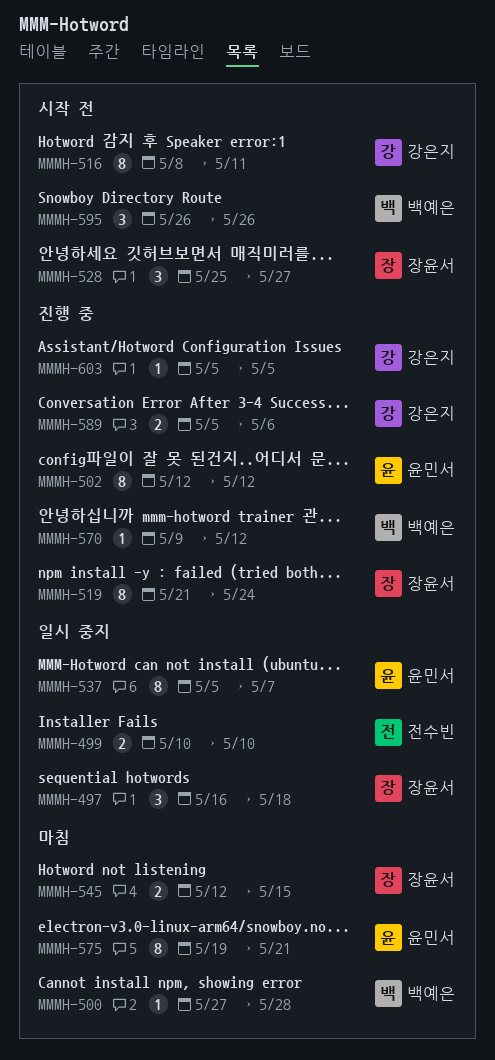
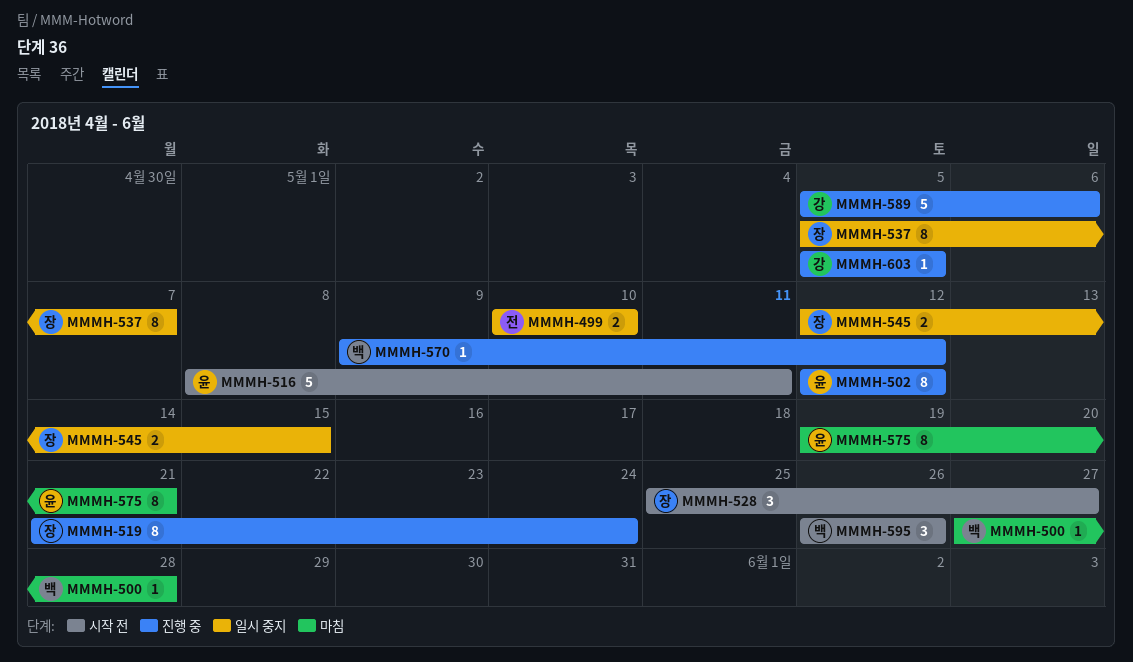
MMMH-497: present -> none
MMMH-516, owner: 강은지 -> 윤민서
MMMH-516, estimate: 8 -> 5
MMMH-537, owner: 윤민서 -> 장윤서
MMMH-545, status: 마침 -> 일시 중지
MMMH-589, estimate: 2 -> 5

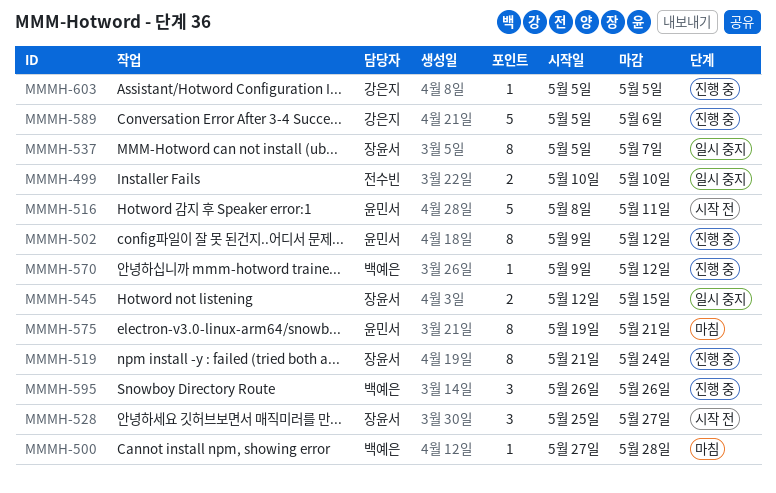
MMMH-502, start: May 12 -> May 9
MMMH-595, status: 시작 전 -> 진행 중

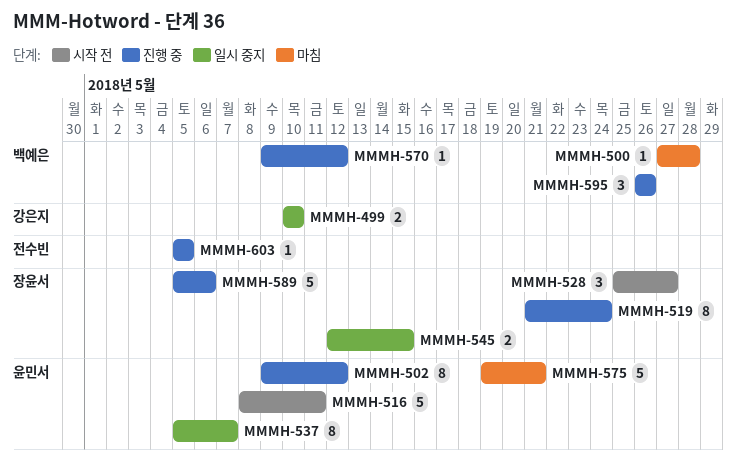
MMMH-499, owner: 전수빈 -> 강은지
MMMH-537, owner: 장윤서 -> 윤민서
MMMH-575, estimate: 8 -> 5
MMMH-589, owner: 강은지 -> 장윤서
MMMH-603, owner: 강은지 -> 전수빈

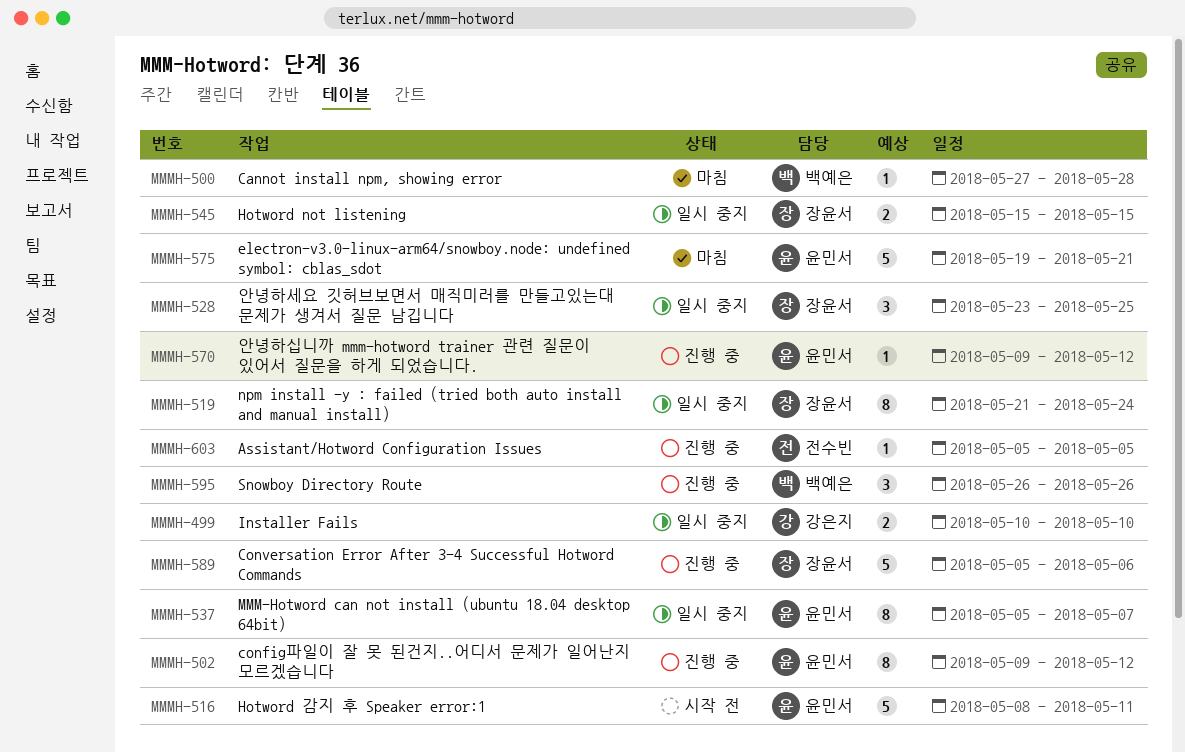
MMMH-519, status: 진행 중 -> 일시 중지
MMMH-528, status: 시작 전 -> 일시 중지
MMMH-528, start: May 25 -> May 23
MMMH-528, due: May 27 -> May 25
MMMH-545, start: May 12 -> May 15
MMMH-570, owner: 백예은 -> 윤민서

